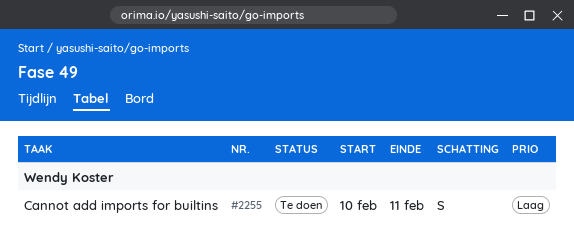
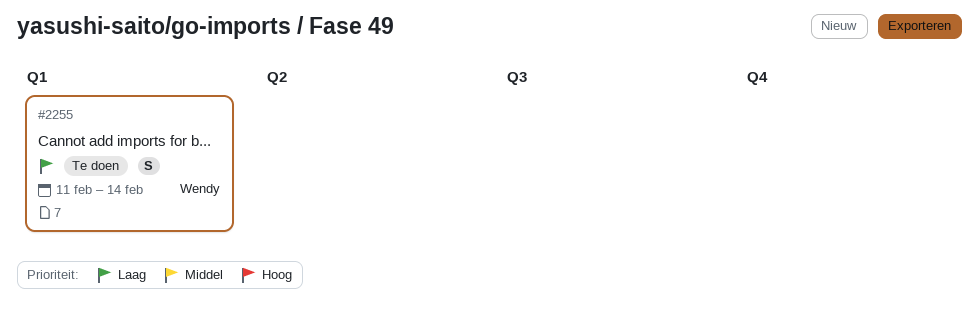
#2255, start: Feb 10 -> Feb 11
#2255, due: Feb 11 -> Feb 14

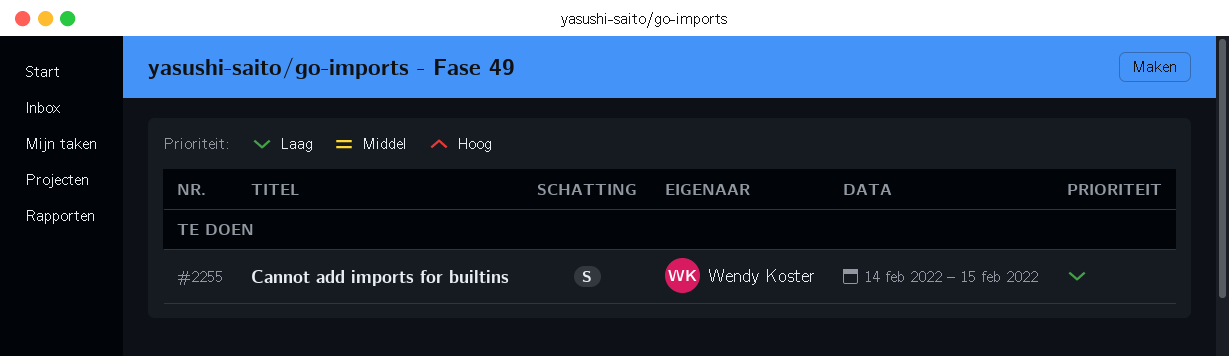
#2255, start: Feb 11 -> Feb 14
#2255, due: Feb 14 -> Feb 15

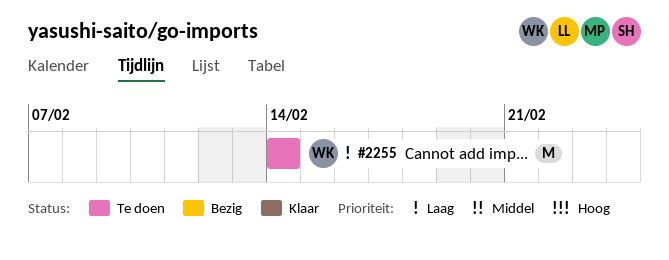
#2255, estimate: S -> M
#2255, due: Feb 15 -> Feb 14

